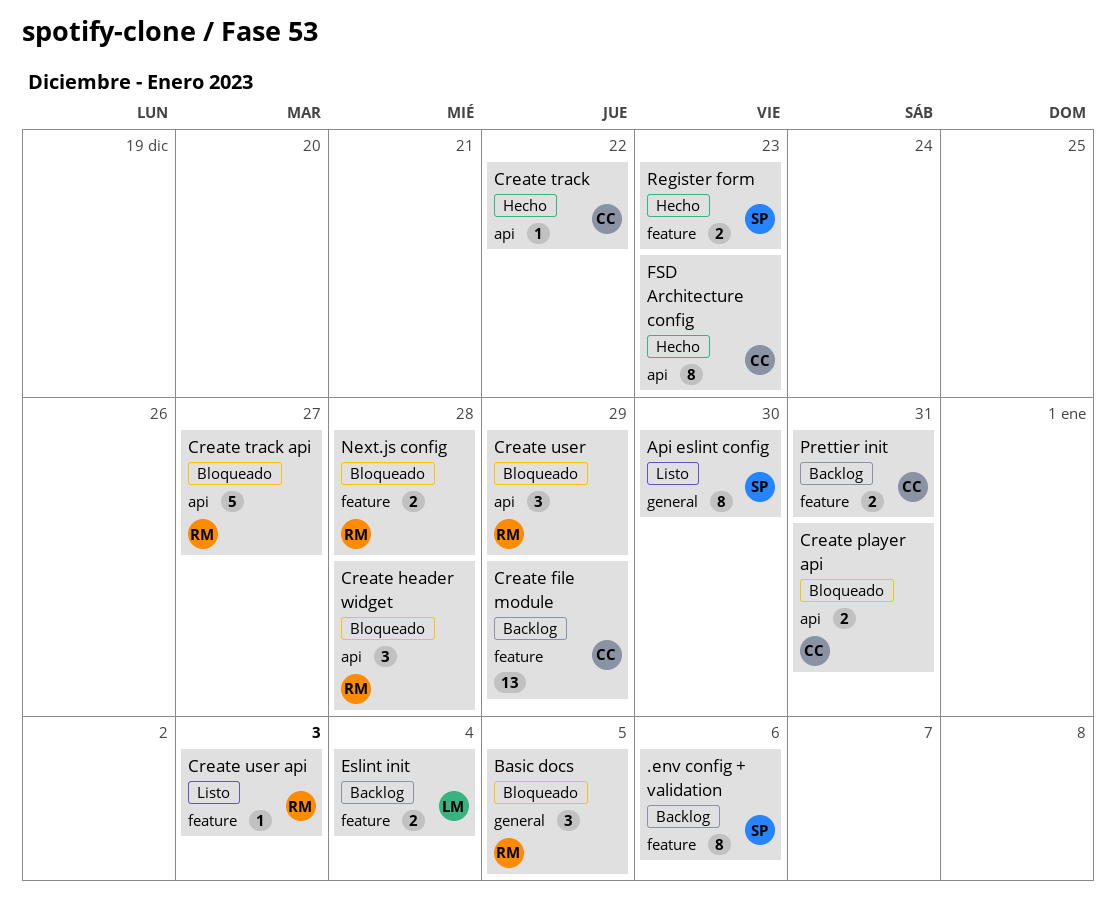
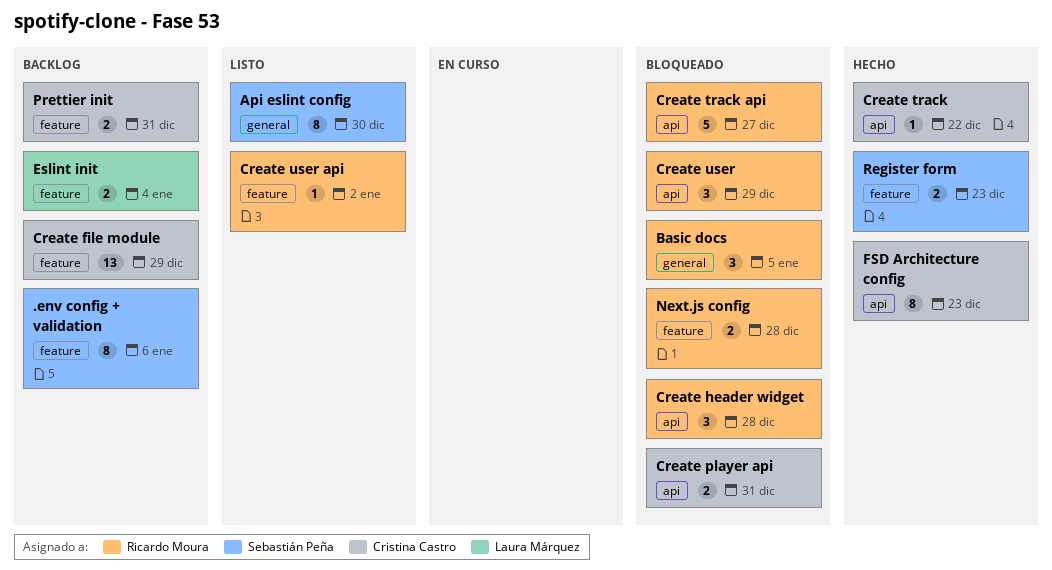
Create user api, due: Jan 3 -> Jan 2

